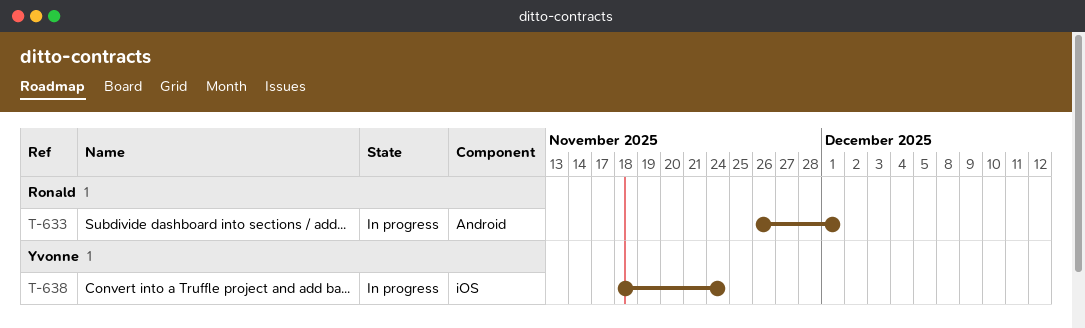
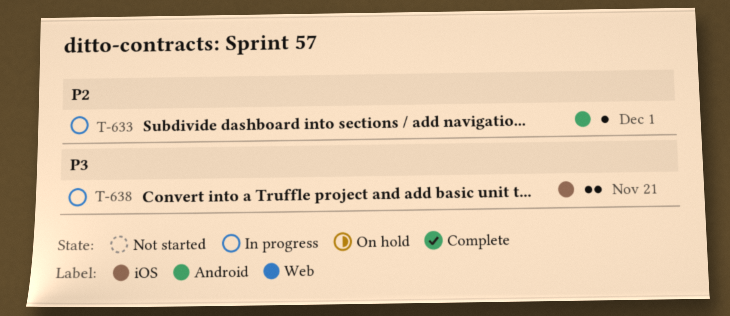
T-638, due: Nov 24 -> Nov 21

